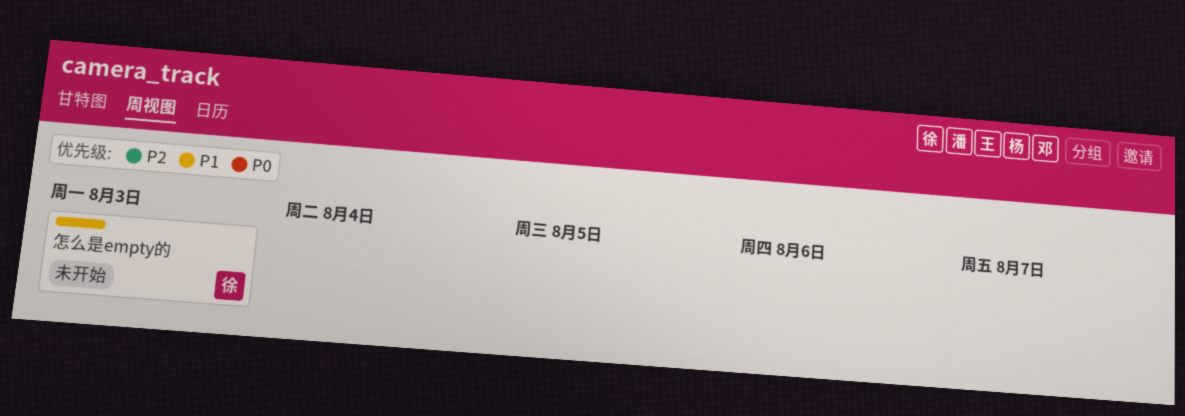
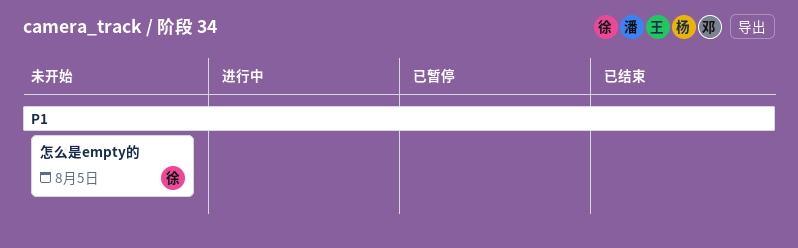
怎么是empty的, due: Aug 3 -> Aug 5

